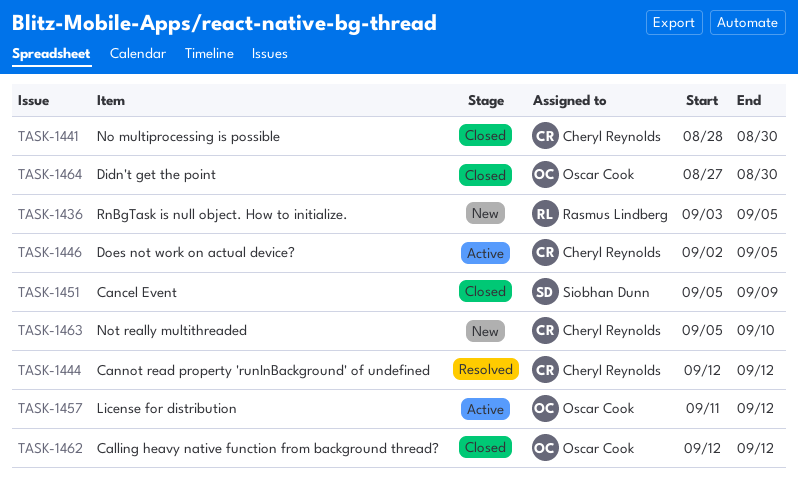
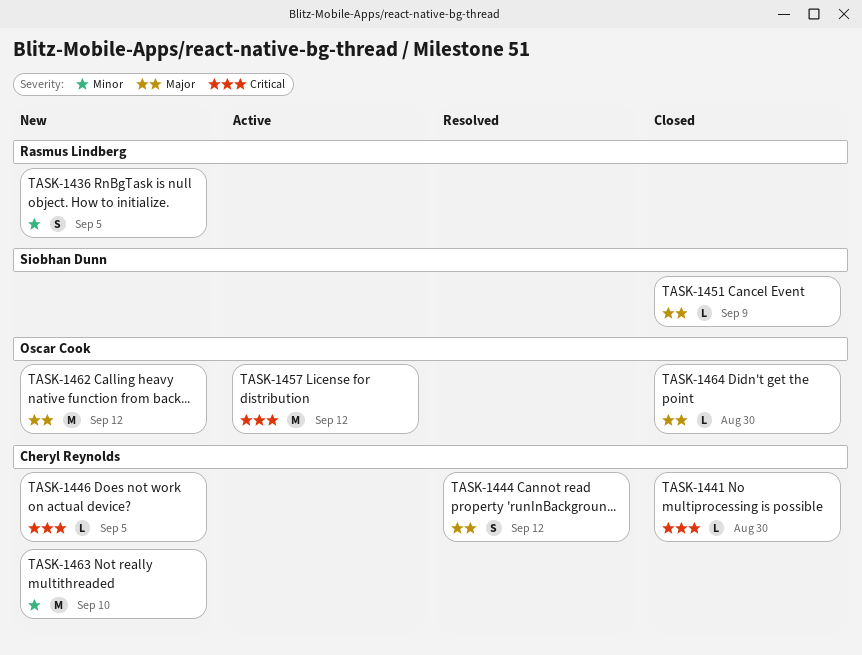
TASK-1446, status: Active -> New
TASK-1462, status: Closed -> New

